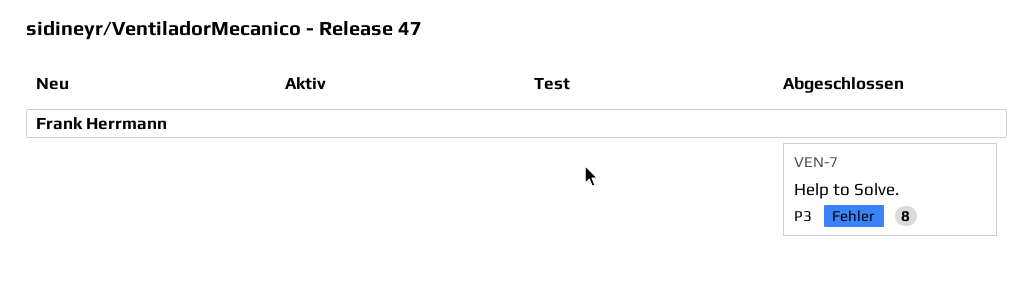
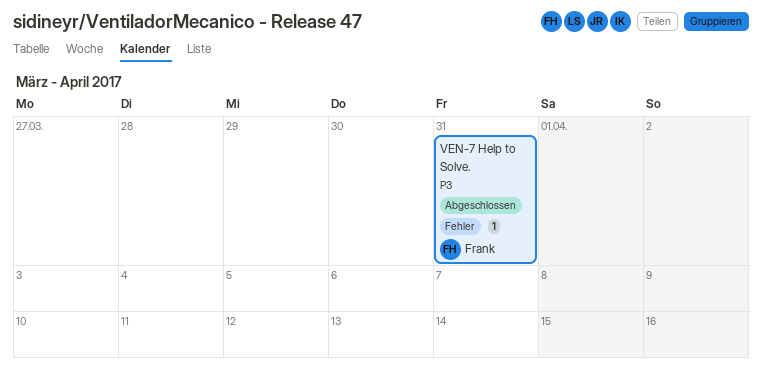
VEN-7, estimate: 8 -> 1

